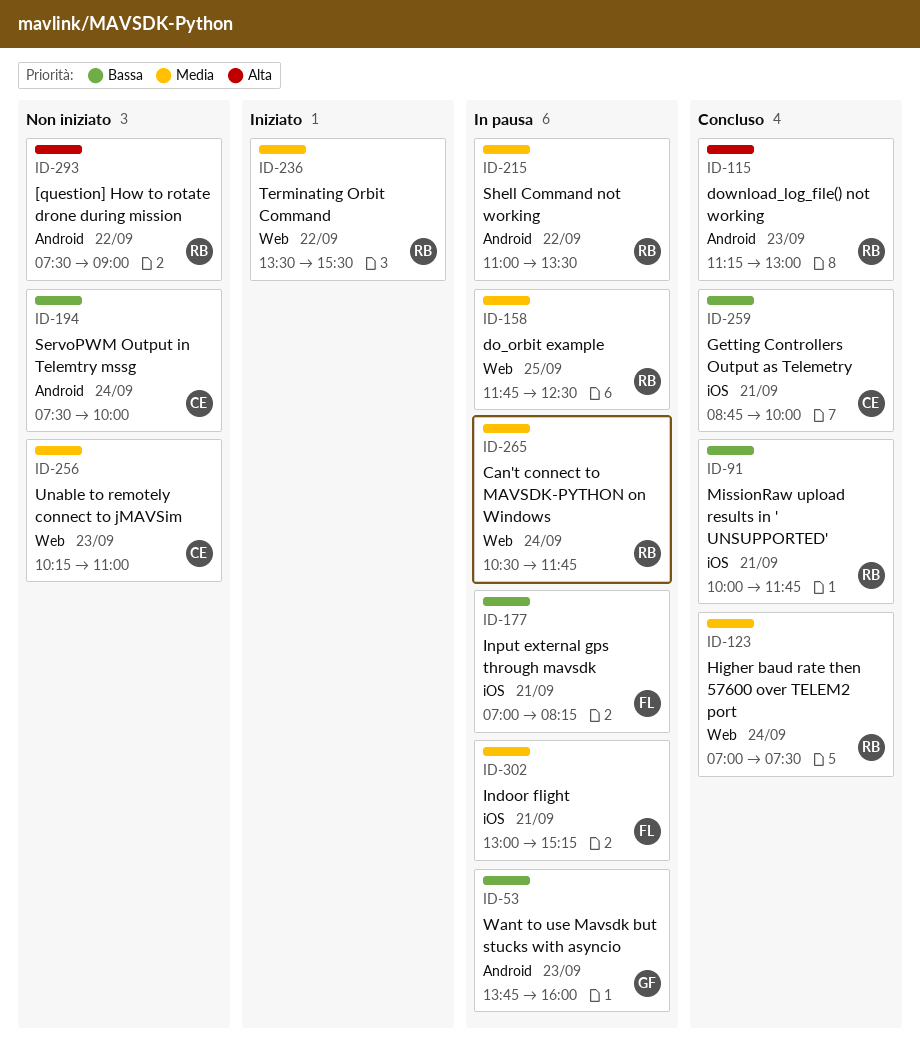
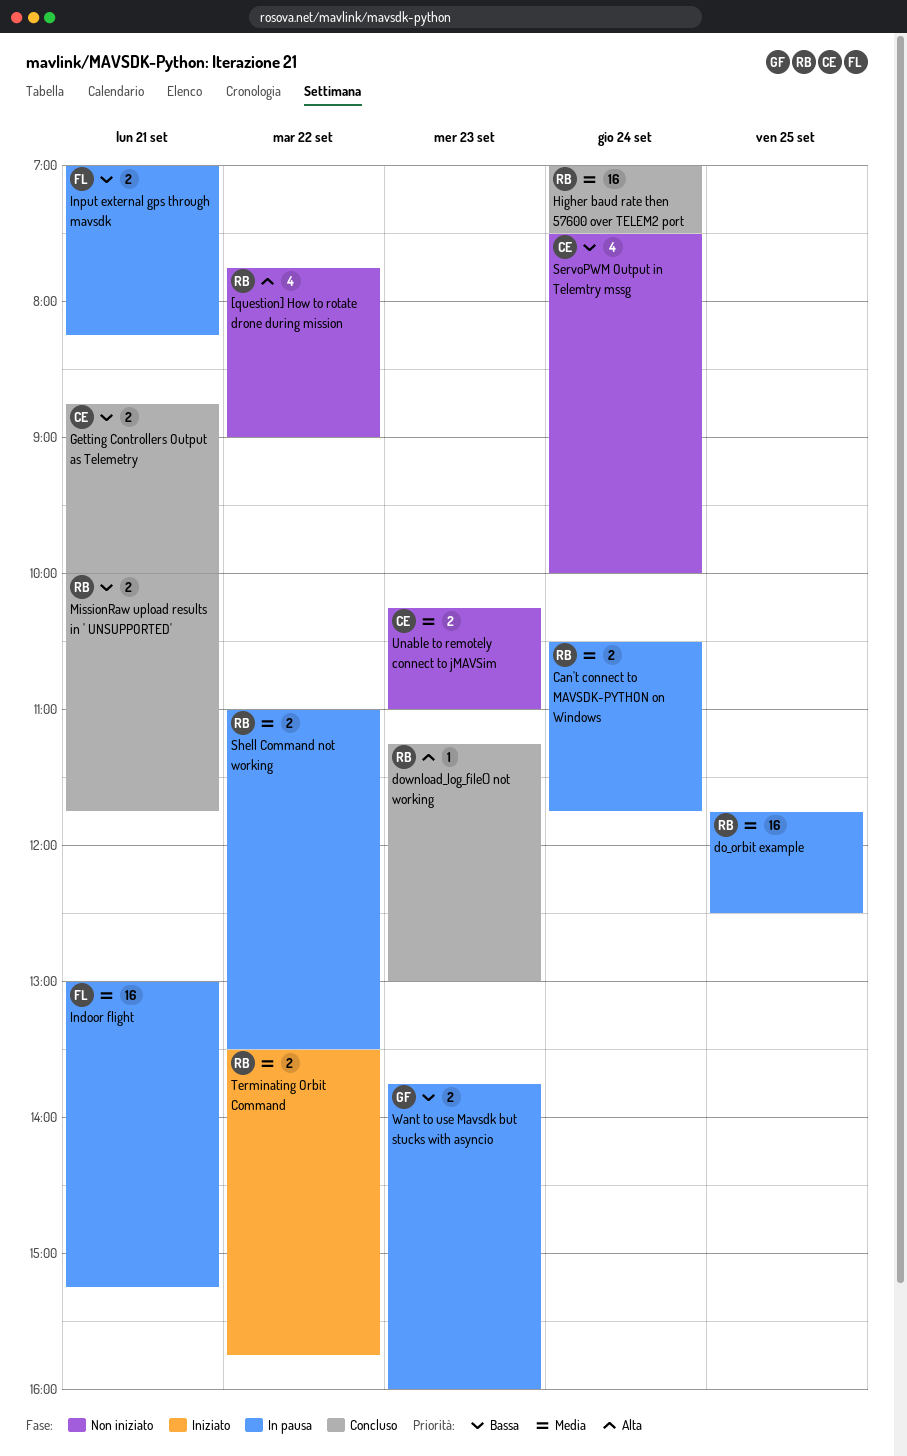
[question] How to rotate drone during mission, begins: 07:30 -> 07:45
Terminating Orbit Command, ends: 15:30 -> 15:45

